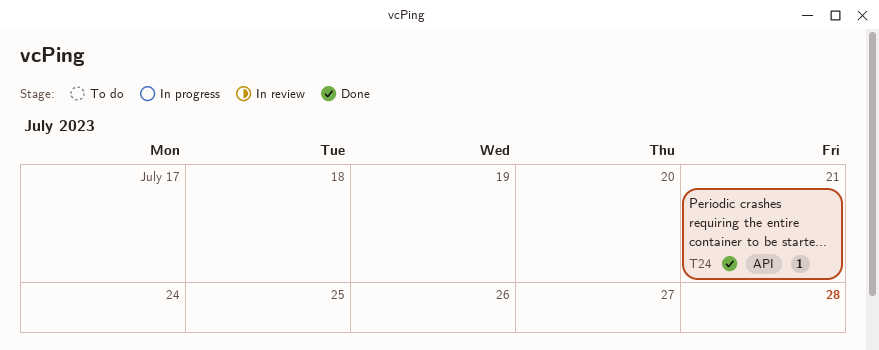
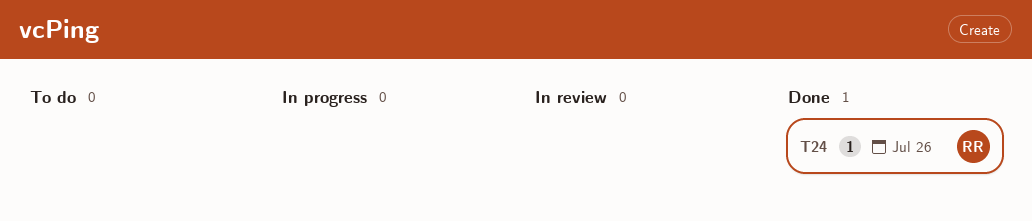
T24, due: Jul 21 -> Jul 26

